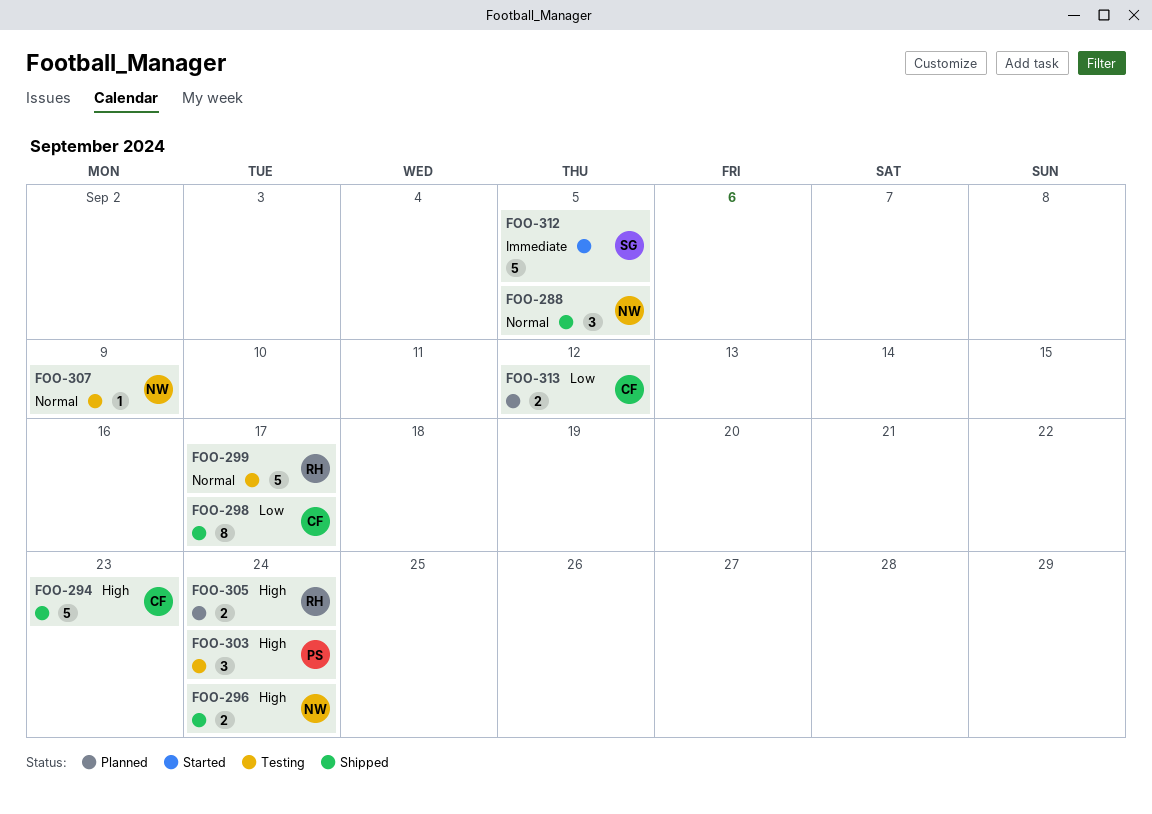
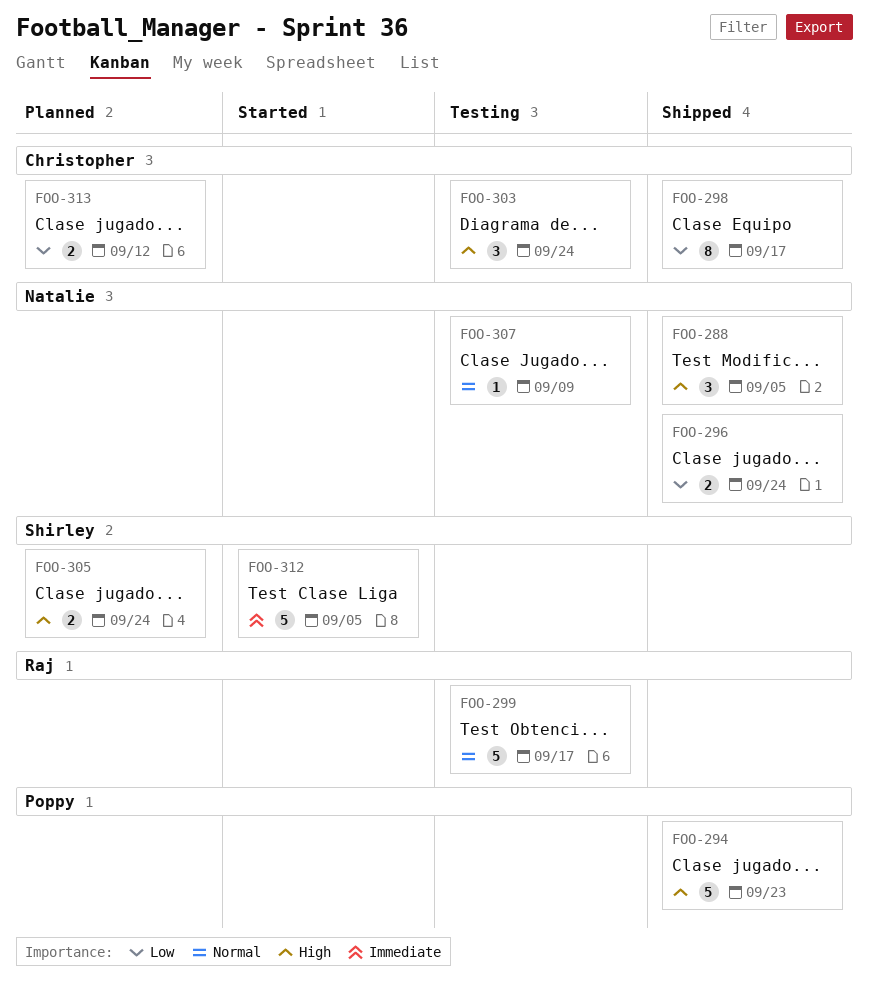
FOO-288, priority: Normal -> High
FOO-294, owner: Christopher -> Poppy
FOO-296, priority: High -> Low
FOO-303, owner: Poppy -> Christopher
FOO-305, owner: Raj -> Shirley

